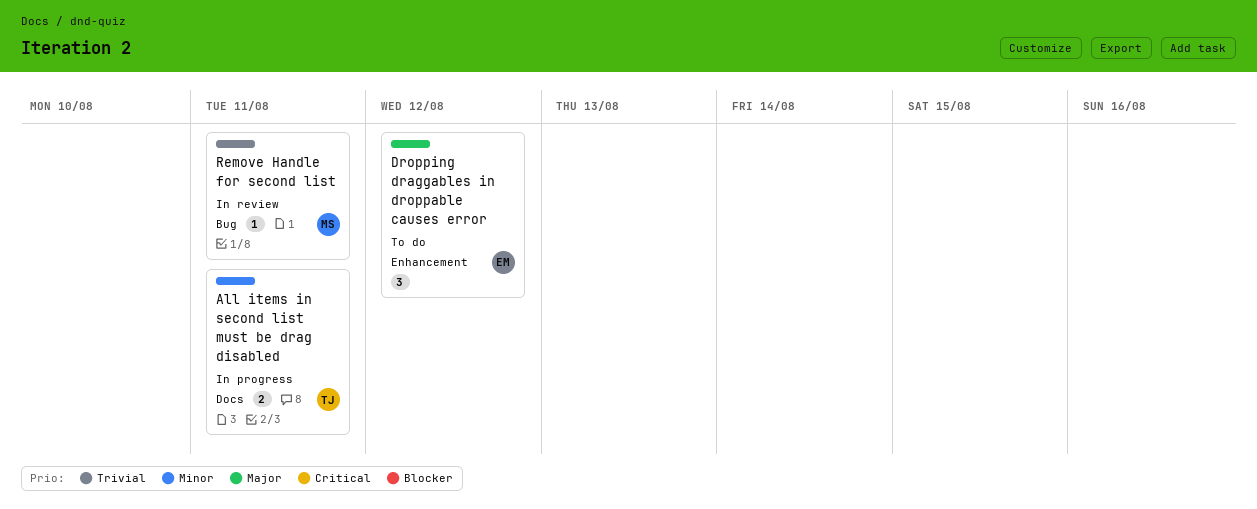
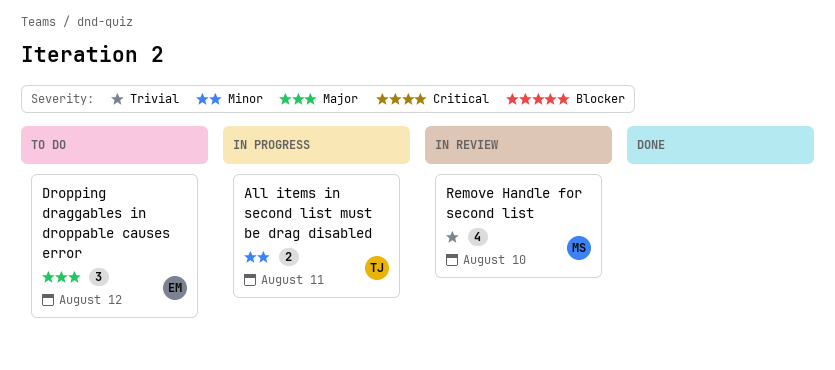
Remove Handle for second list, estimate: 1 -> 4
Remove Handle for second list, due: Aug 11 -> Aug 10

